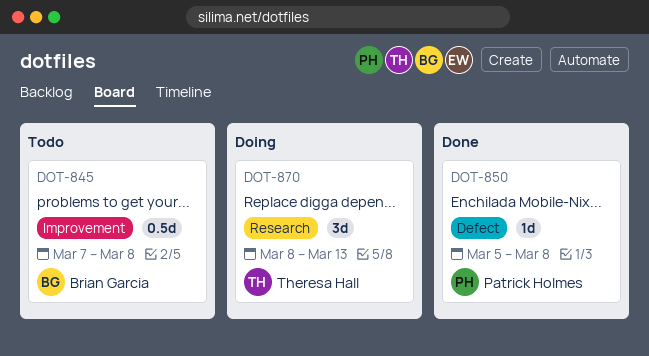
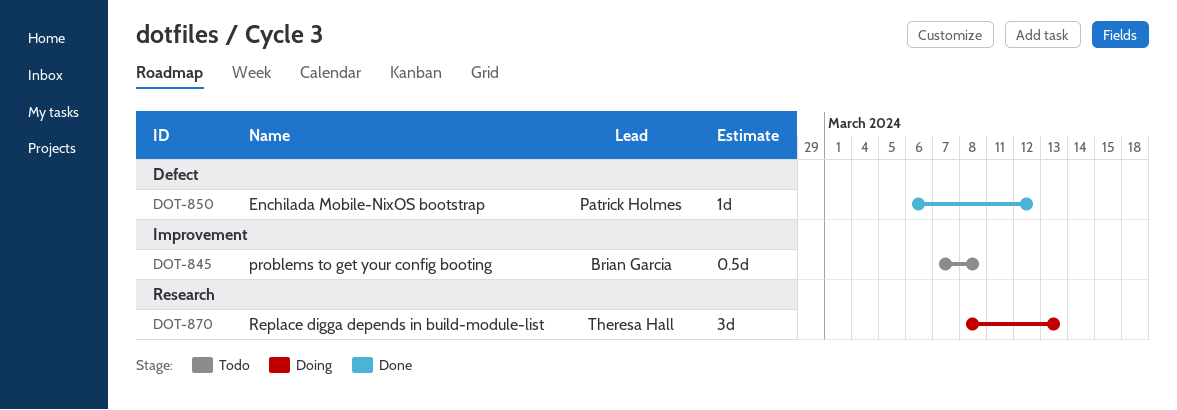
DOT-850, start: Mar 5 -> Mar 6
DOT-850, due: Mar 8 -> Mar 12

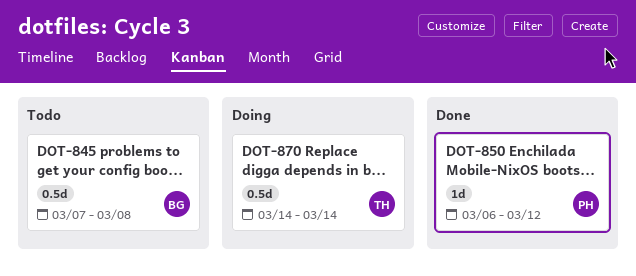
DOT-870, estimate: 3d -> 0.5d
DOT-870, start: Mar 8 -> Mar 14
DOT-870, due: Mar 13 -> Mar 14

